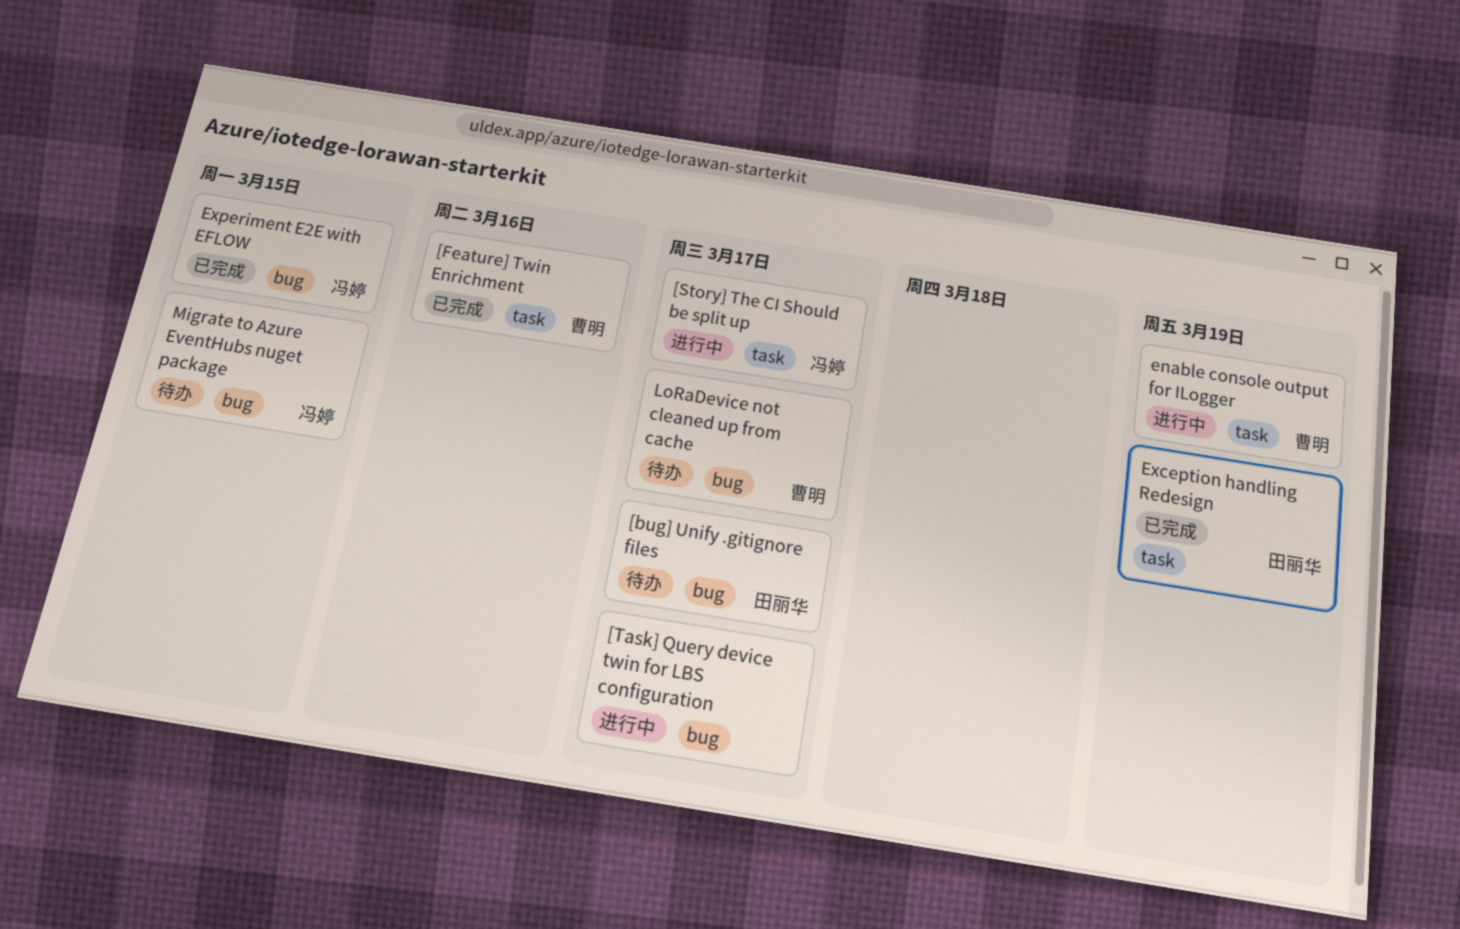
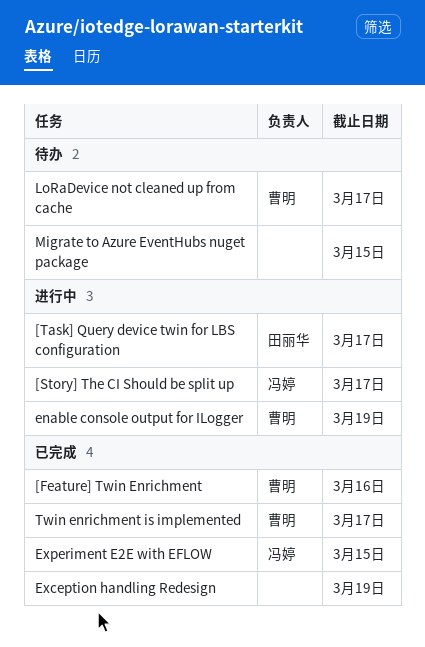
[bug] Unify .gitignore files: present -> none
[Task] Query device twin for LBS configuration, owner: none -> 田丽华
Exception handling Redesign, owner: 田丽华 -> none
Migrate to Azure EventHubs nuget package, owner: 冯婷 -> none
Twin enrichment is implemented: none -> present

